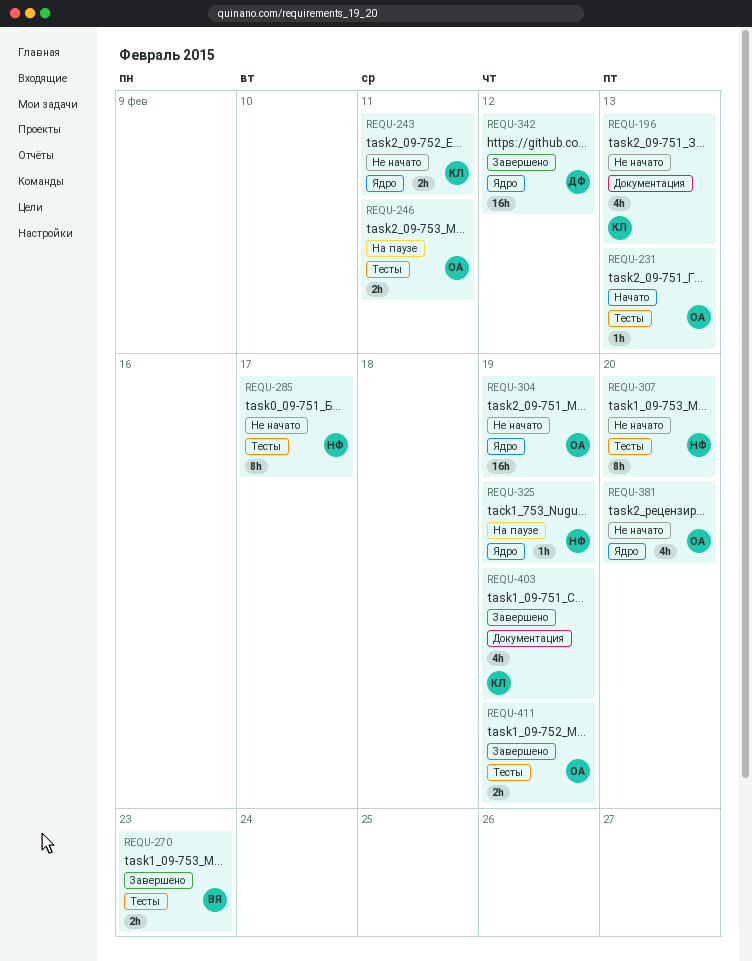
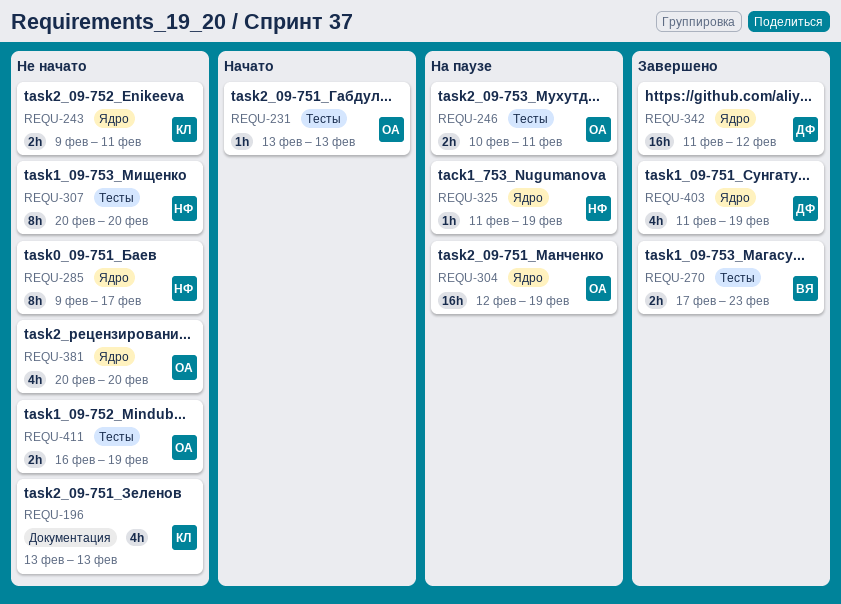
REQU-285, label: Тесты -> Ядро
REQU-304, status: Не начато -> На паузе
REQU-403, owner: КЛ -> ДФ
REQU-403, label: Документация -> Ядро
REQU-411, status: Завершено -> Не начато

